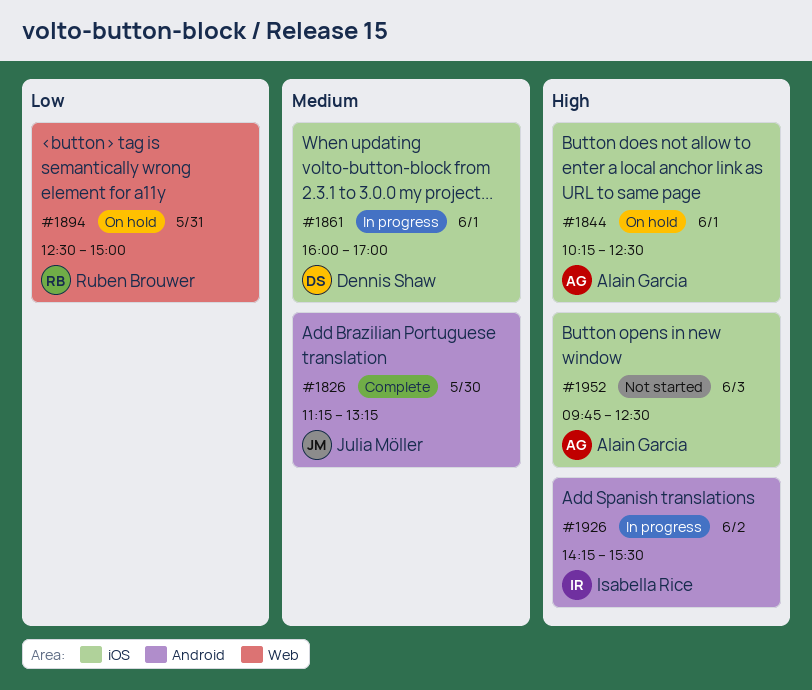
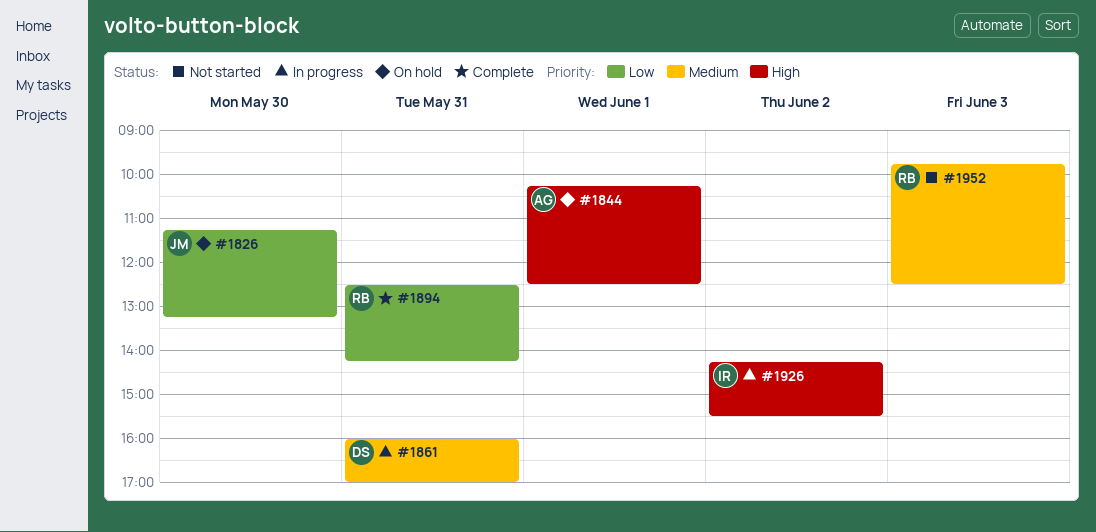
#1826, status: Complete -> On hold
#1826, priority: Medium -> Low
#1861, day: Jun 1 -> May 31
#1894, status: On hold -> Complete
#1894, ends: 15:00 -> 14:15
#1952, owner: Alain Garcia -> Ruben Brouwer
#1952, priority: High -> Medium

